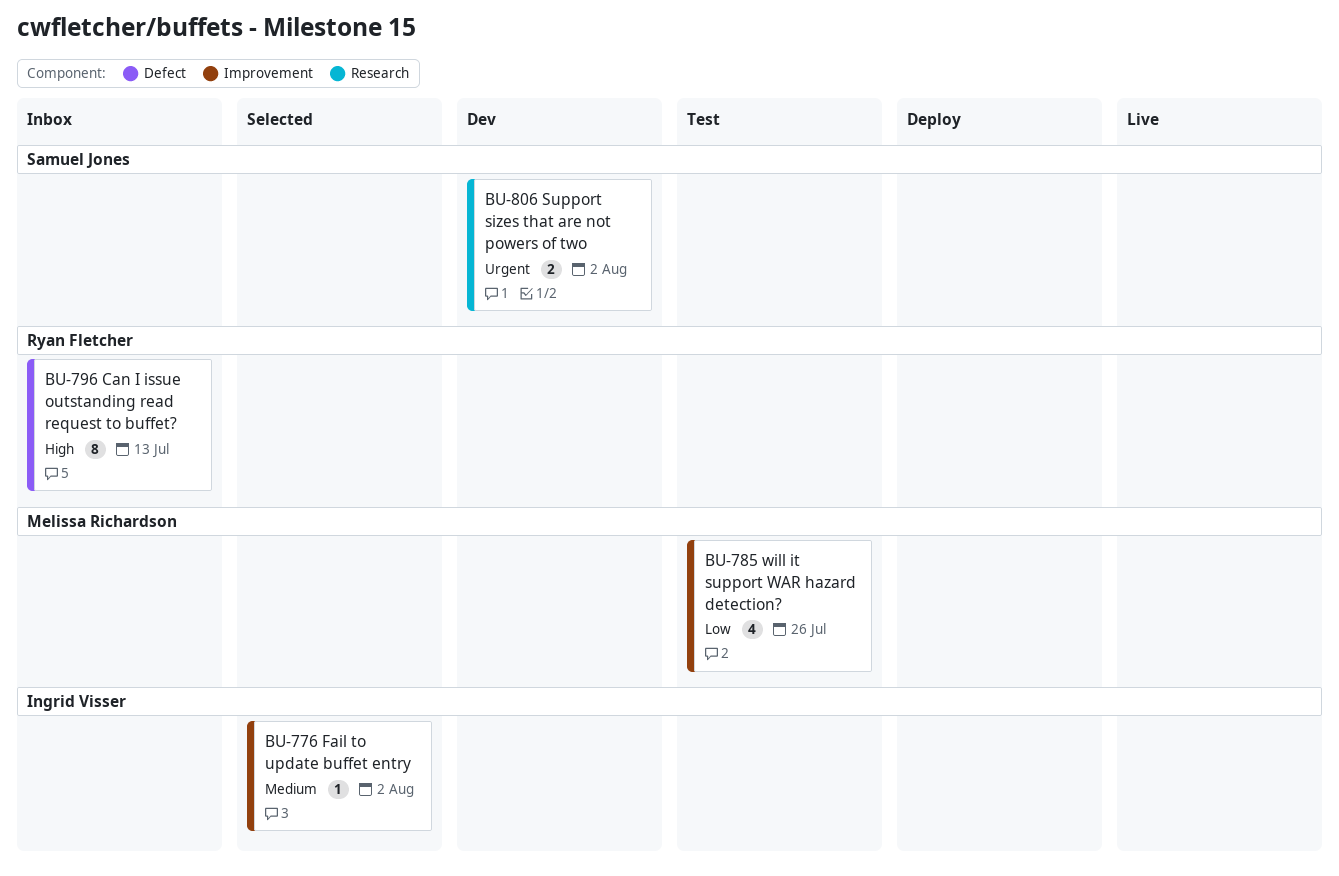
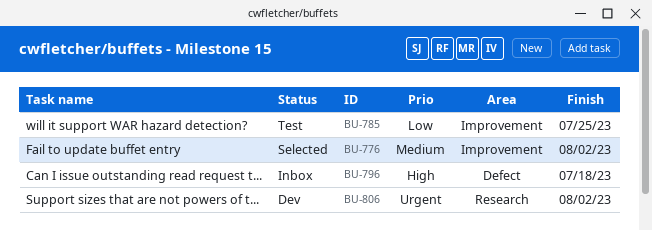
BU-785, due: Jul 26 -> Jul 25
BU-796, due: Jul 13 -> Jul 18

